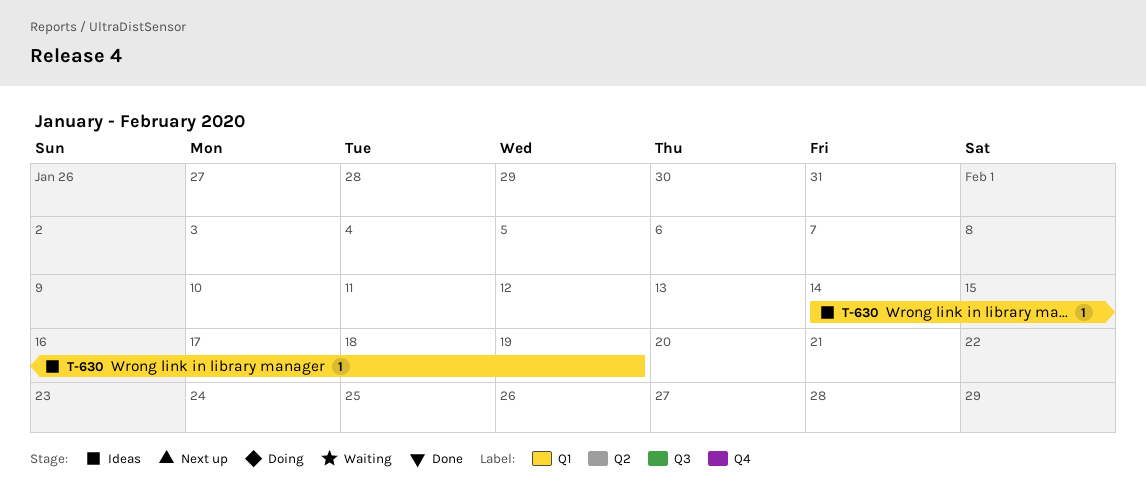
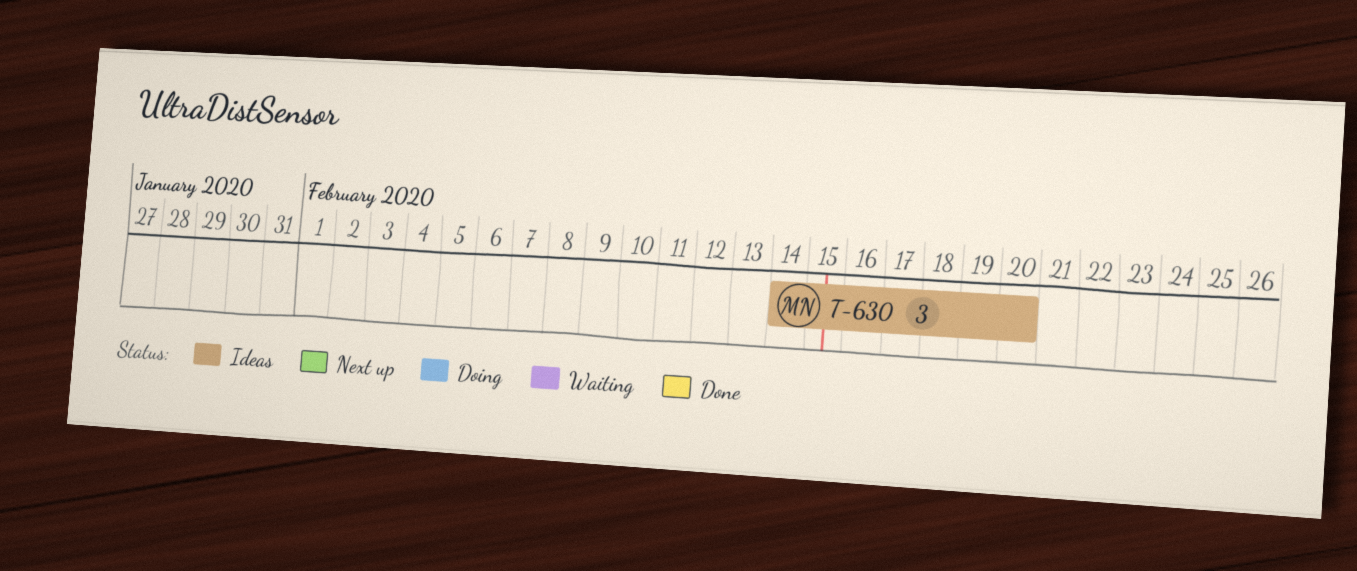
T-630, estimate: 1 -> 3
T-630, due: Feb 19 -> Feb 20

